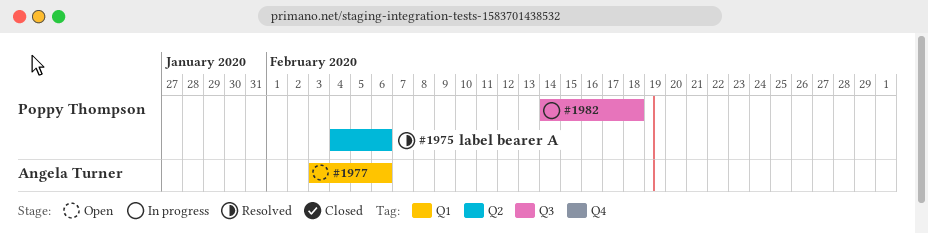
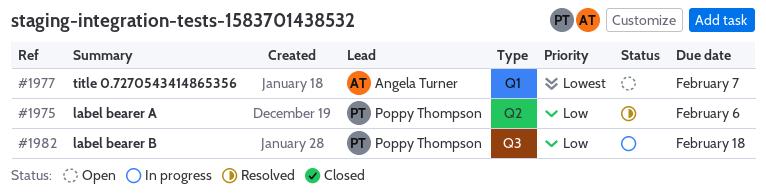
#1977, due: Feb 6 -> Feb 7

